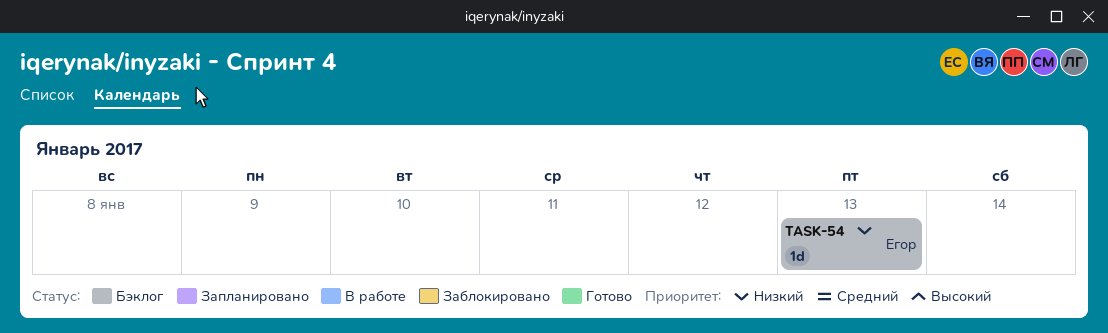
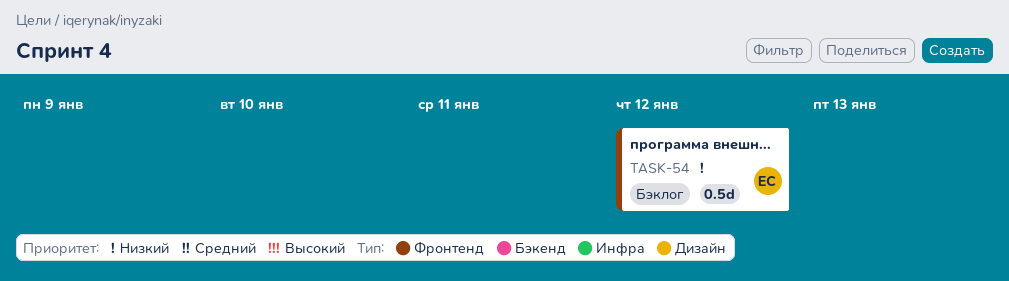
TASK-54, estimate: 1d -> 0.5d
TASK-54, due: Jan 13 -> Jan 12

